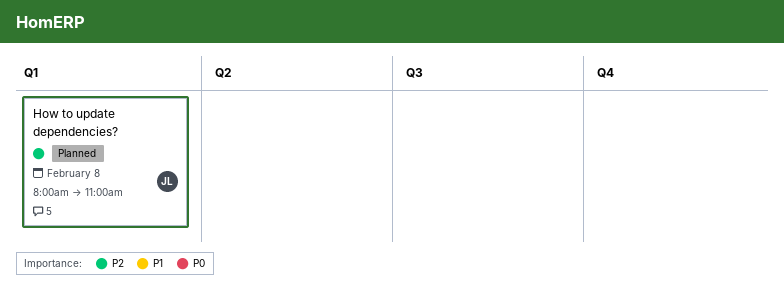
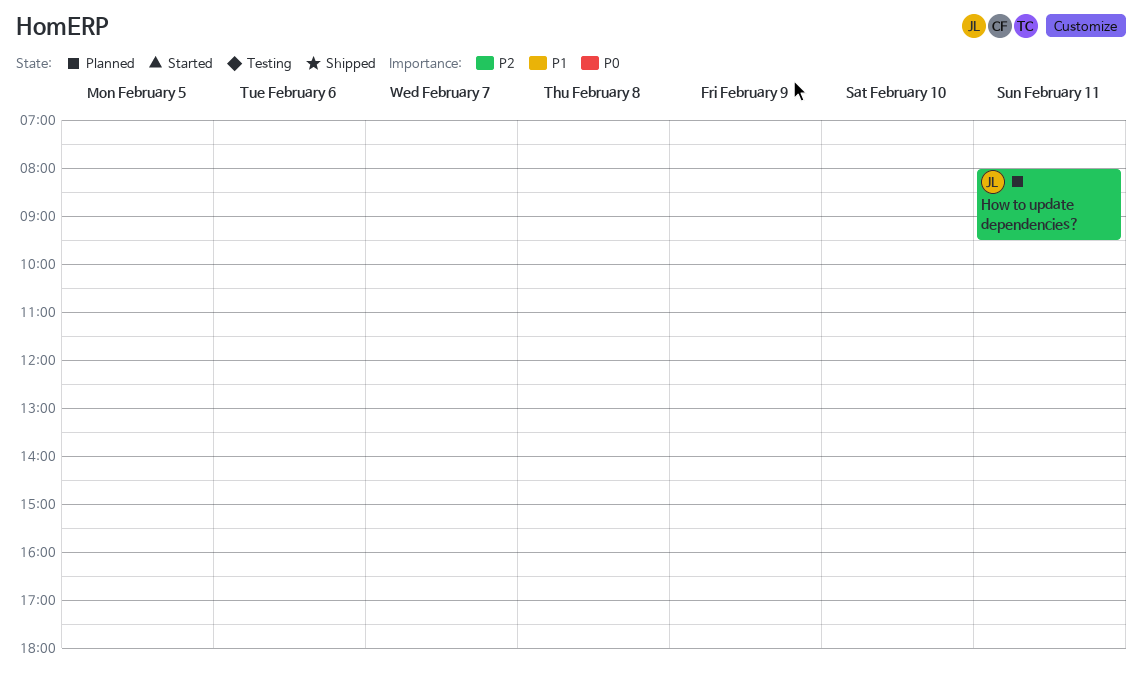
How to update dependencies?, day: Feb 8 -> Feb 11
How to update dependencies?, ends: 11:00 -> 09:30

